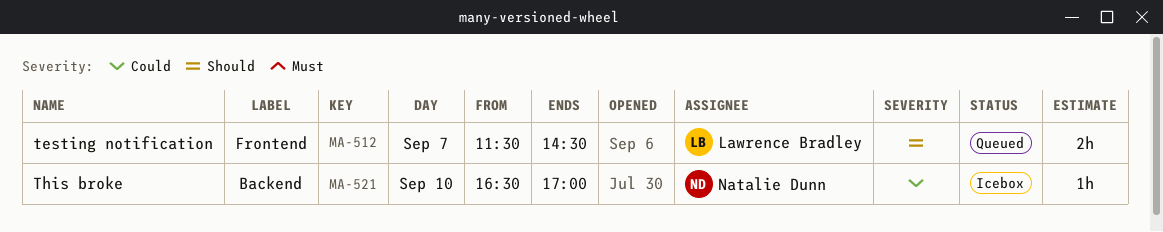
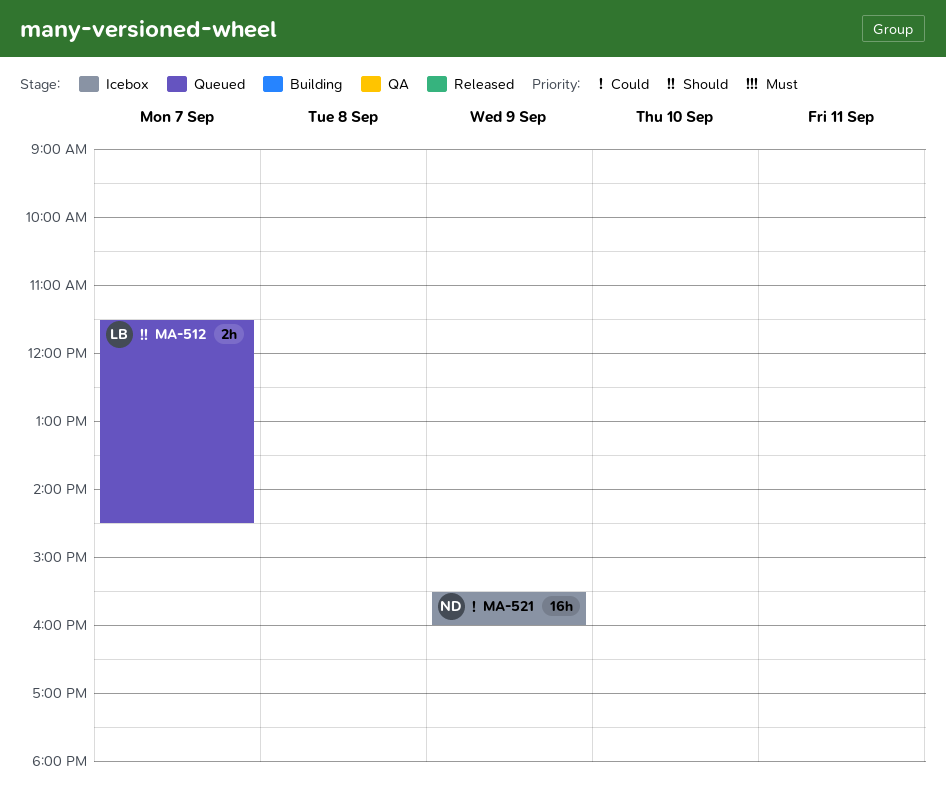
MA-521, estimate: 1h -> 16h
MA-521, day: Sep 10 -> Sep 9
MA-521, begins: 16:30 -> 15:30
MA-521, ends: 17:00 -> 16:00

